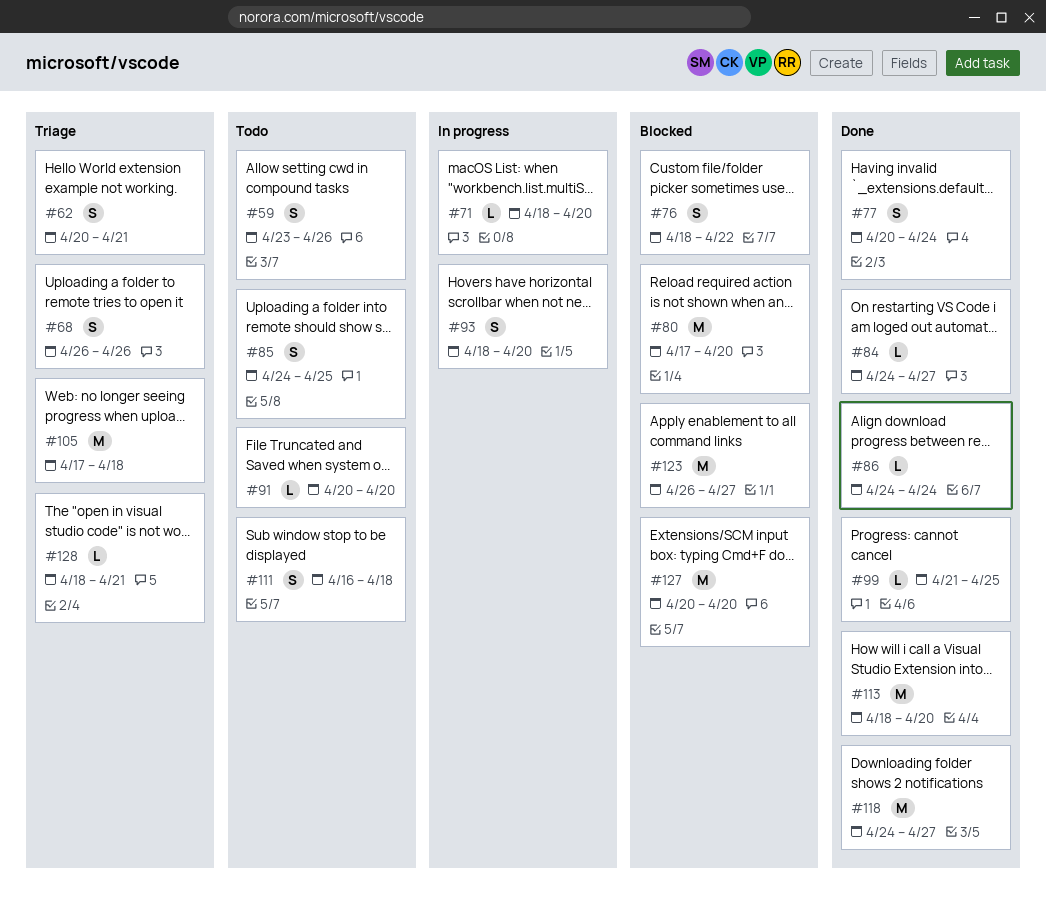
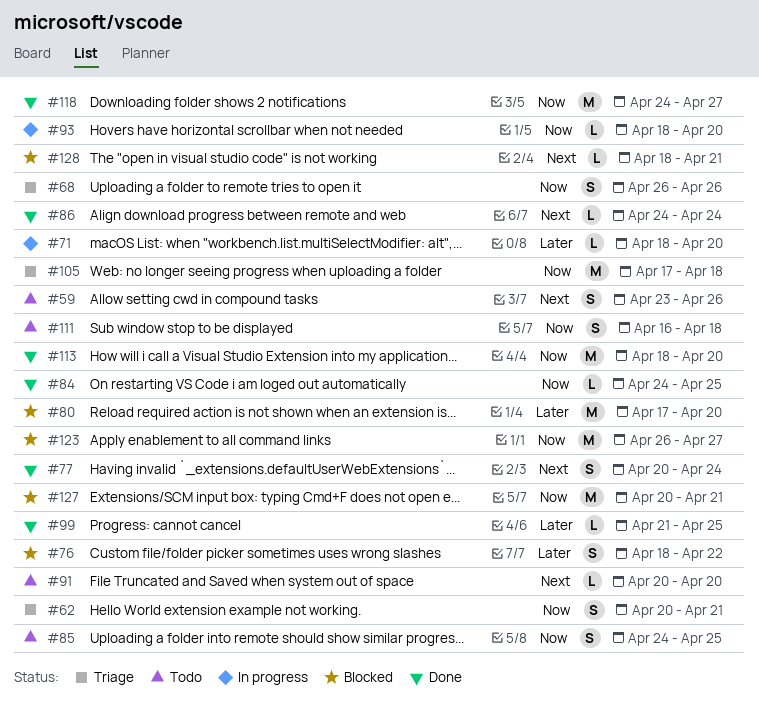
#84, due: Apr 27 -> Apr 25
#93, estimate: S -> L
#127, due: Apr 20 -> Apr 21
#128, status: Triage -> Blocked

